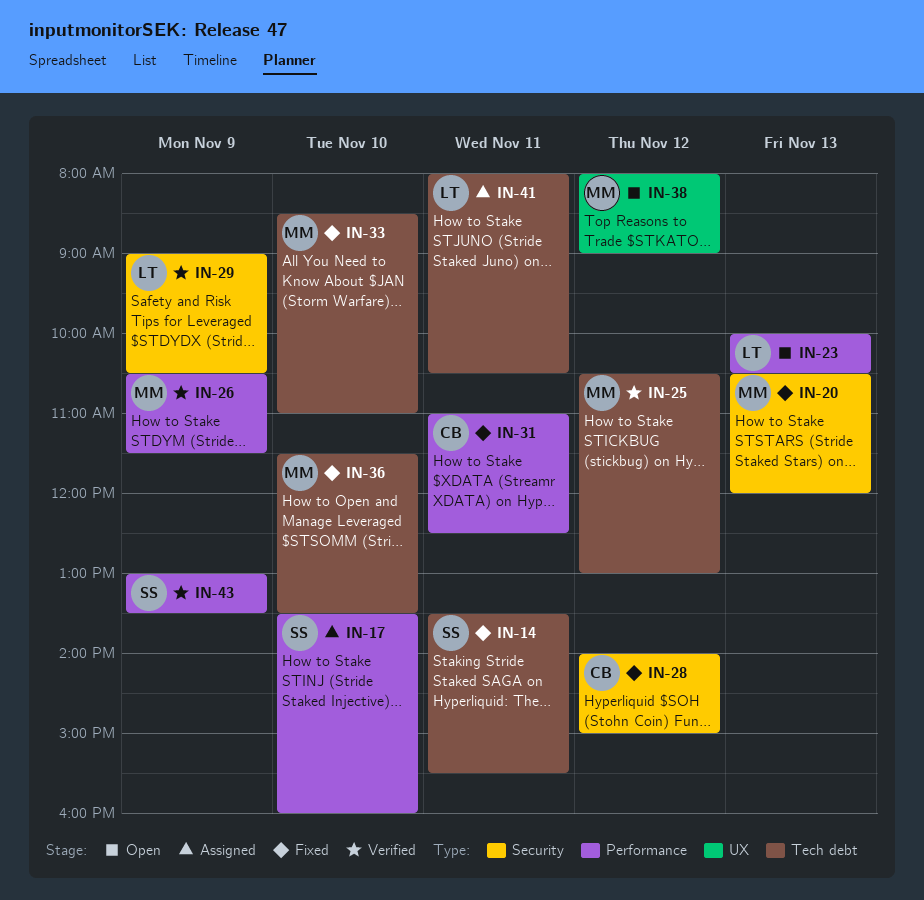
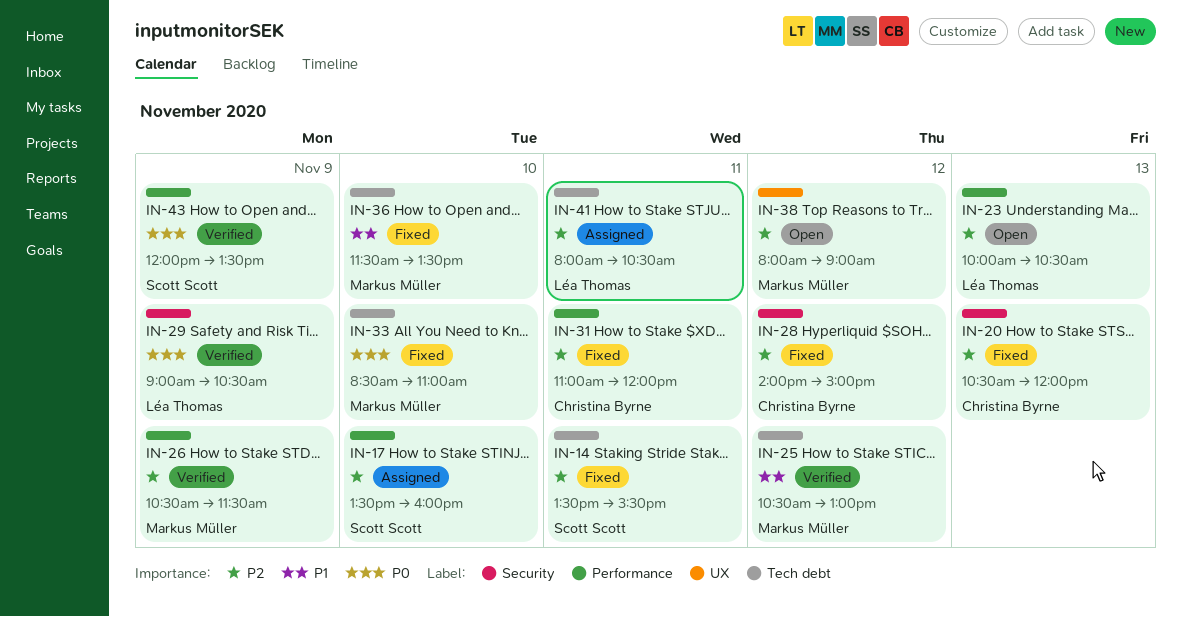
IN-20, owner: Markus Müller -> Christina Byrne
IN-31, ends: 12:30 -> 12:00
IN-43, begins: 13:00 -> 12:00

